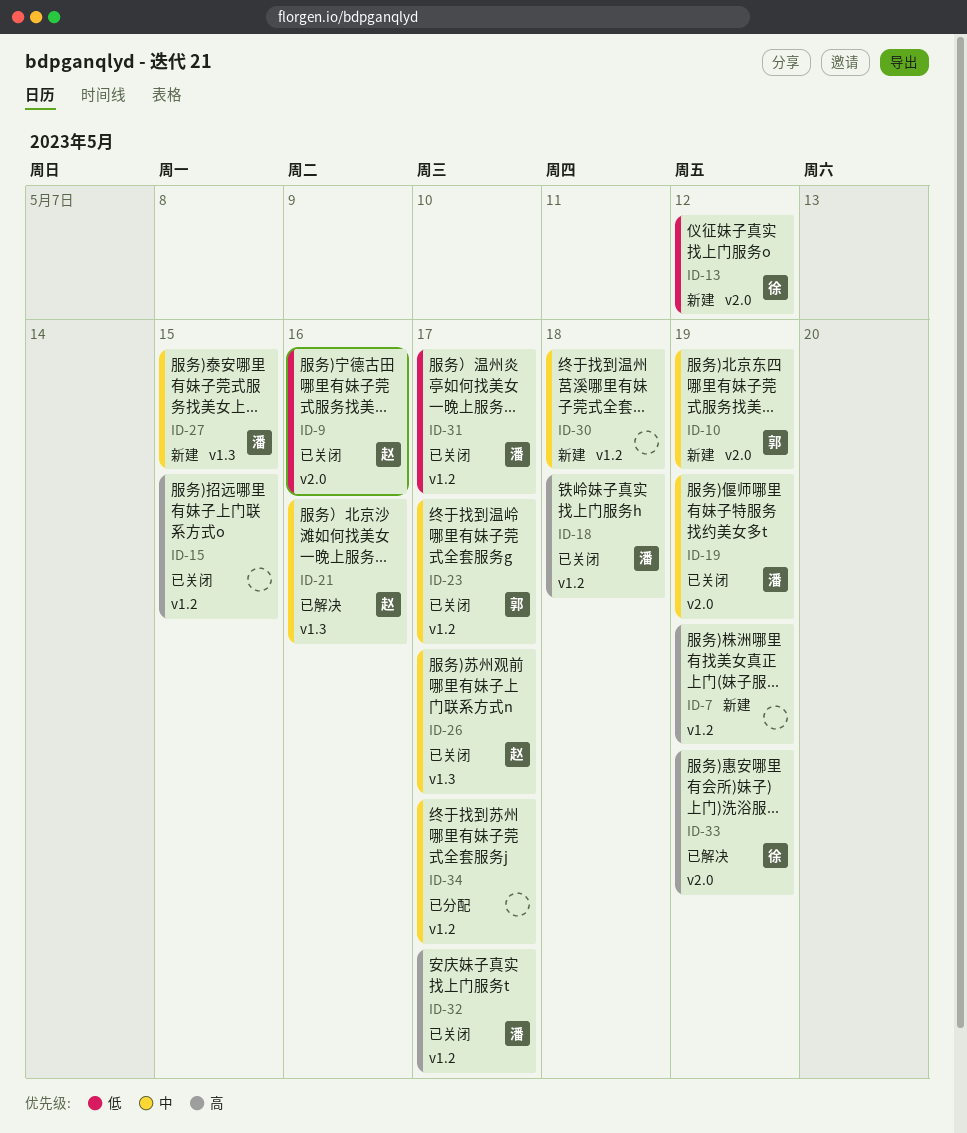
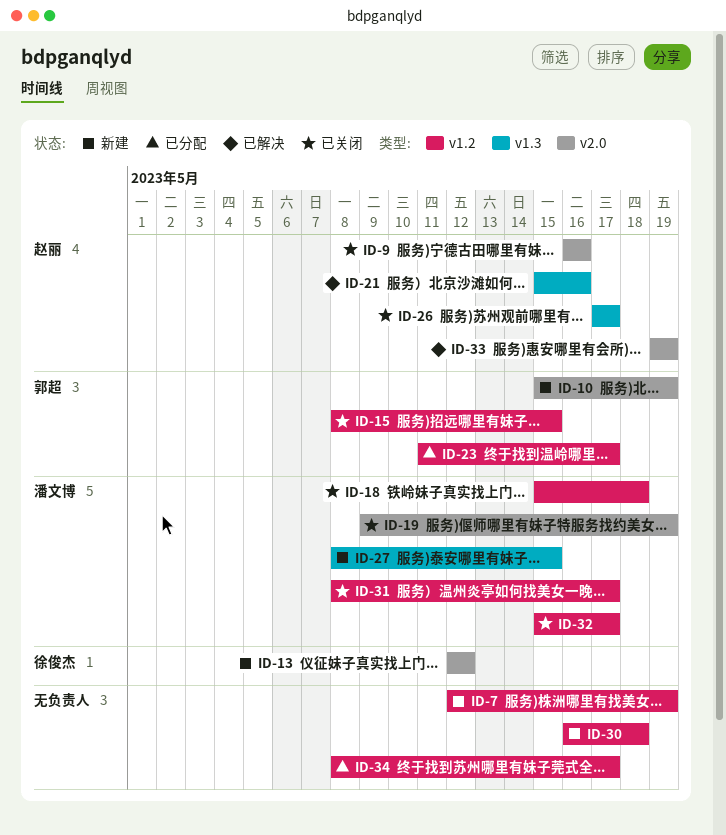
ID-15, owner: none -> 郭超
ID-23, status: 已关闭 -> 已分配
ID-33, owner: 徐俊杰 -> 赵丽

